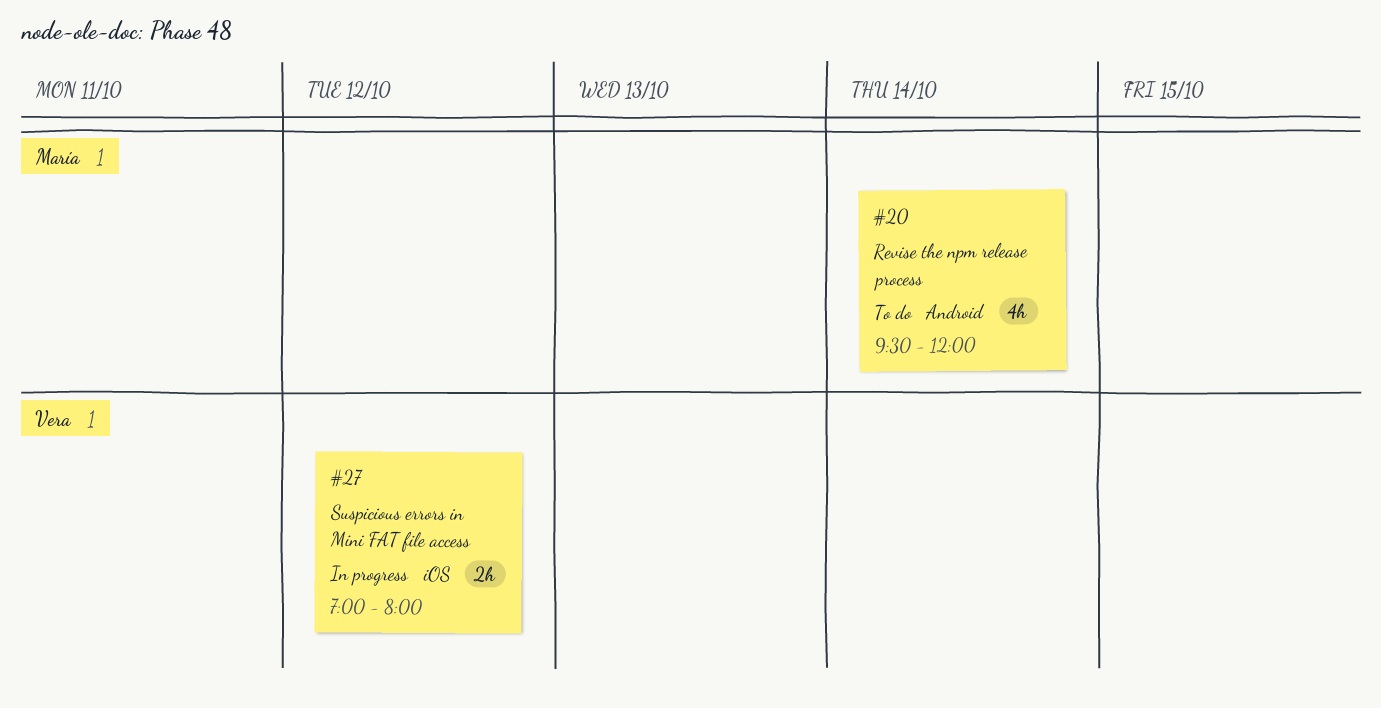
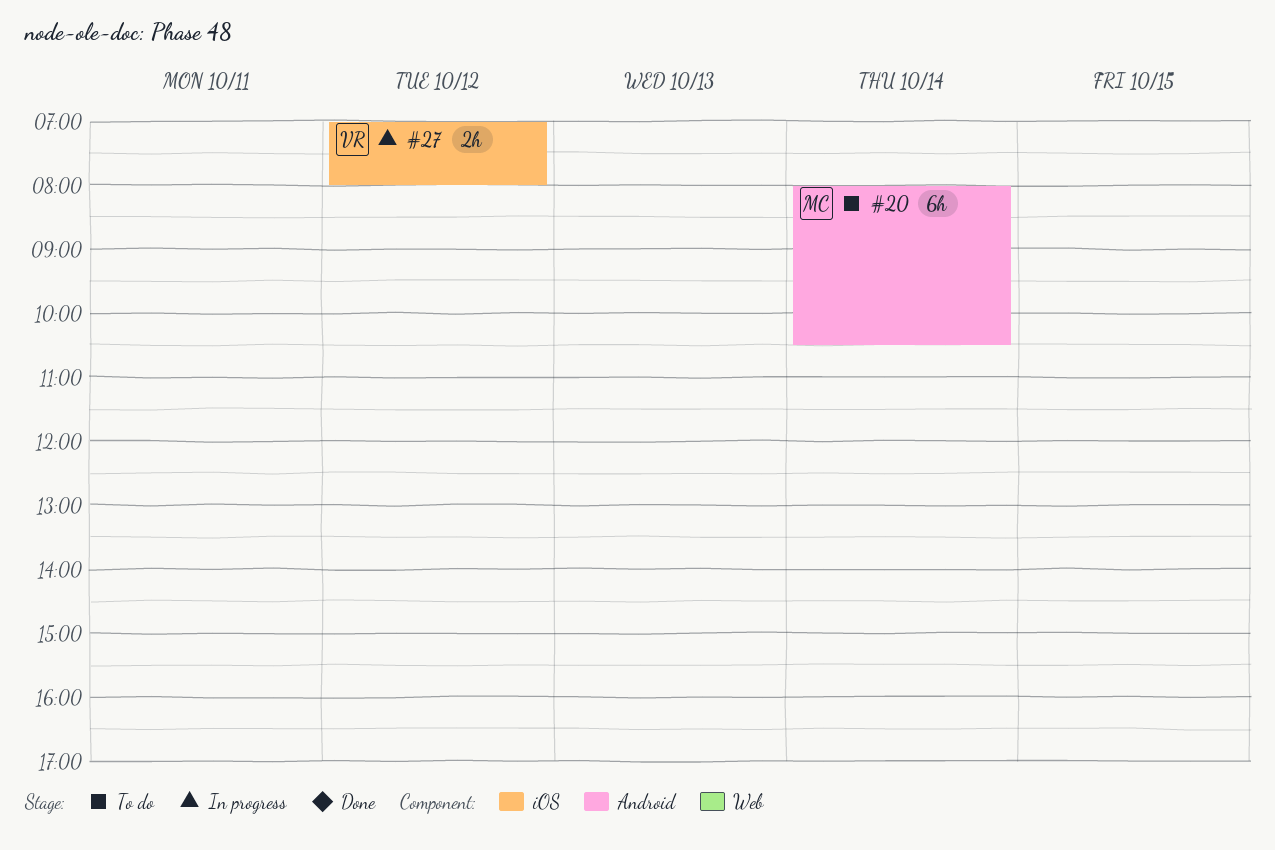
#20, estimate: 4h -> 6h
#20, begins: 09:30 -> 08:00
#20, ends: 12:00 -> 10:30

